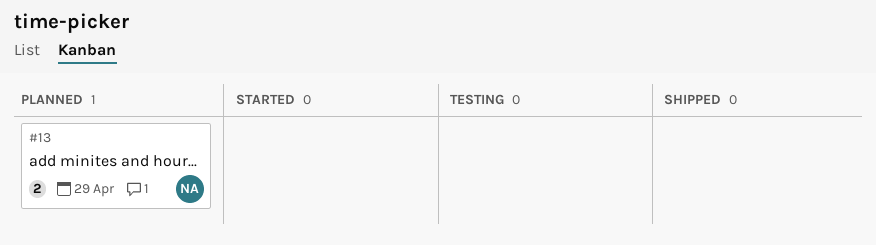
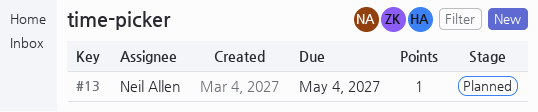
#13, estimate: 2 -> 1
#13, due: Apr 29 -> May 4

